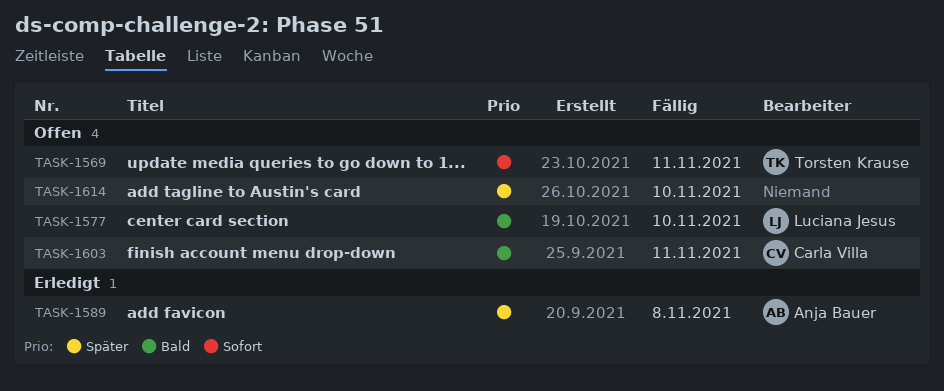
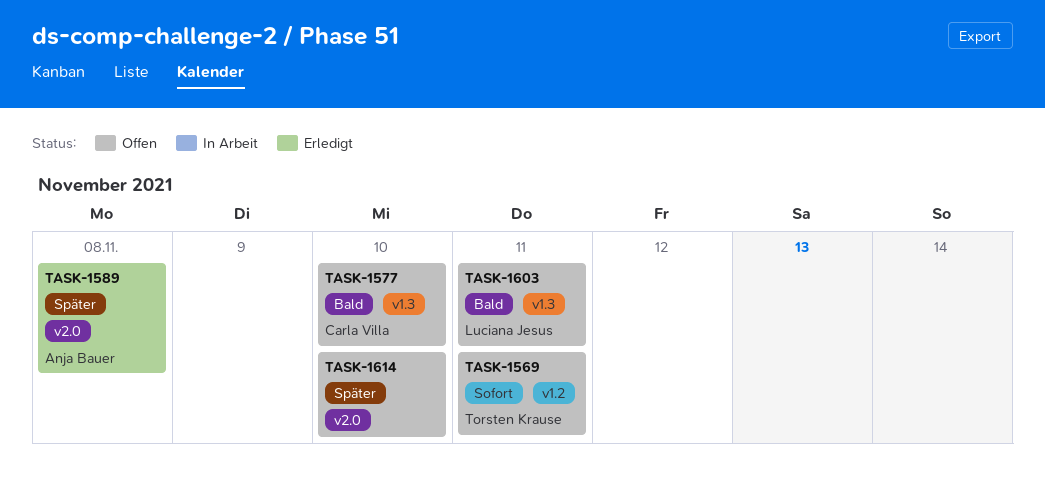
TASK-1577, owner: Luciana Jesus -> Carla Villa
TASK-1603, owner: Carla Villa -> Luciana Jesus

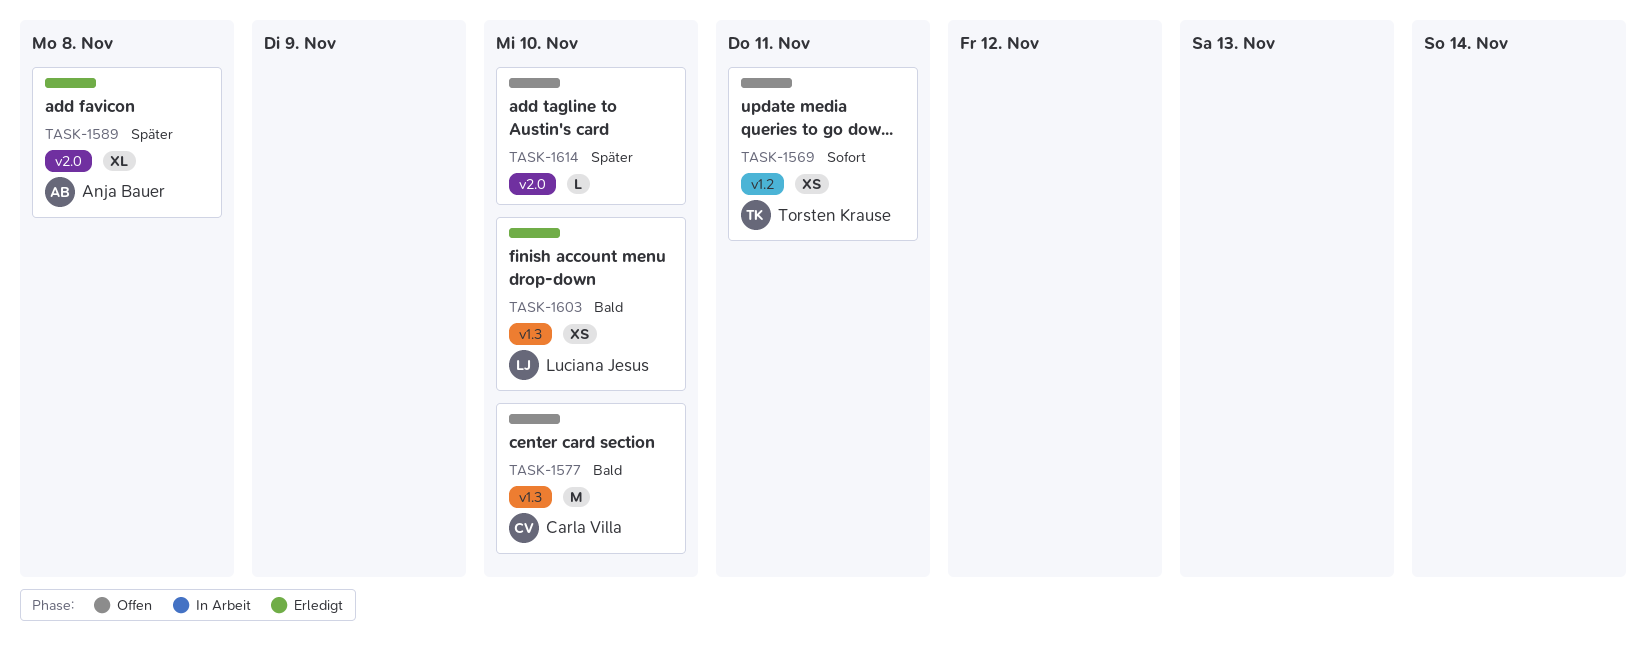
TASK-1603, status: Offen -> Erledigt
TASK-1603, due: Nov 11 -> Nov 10

